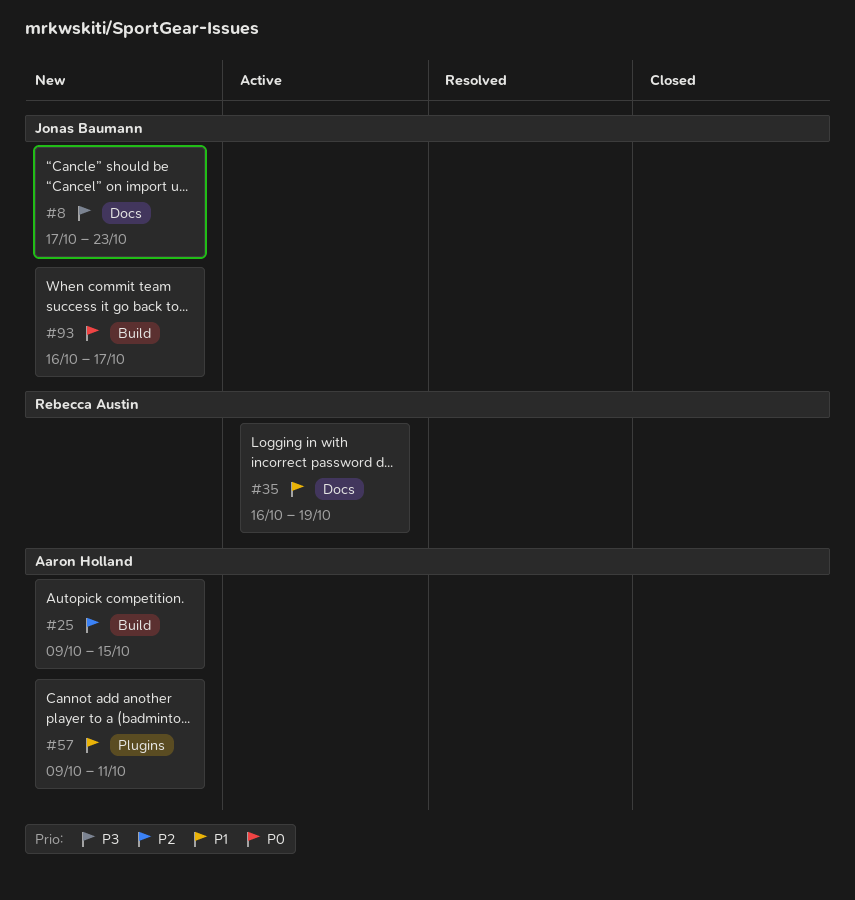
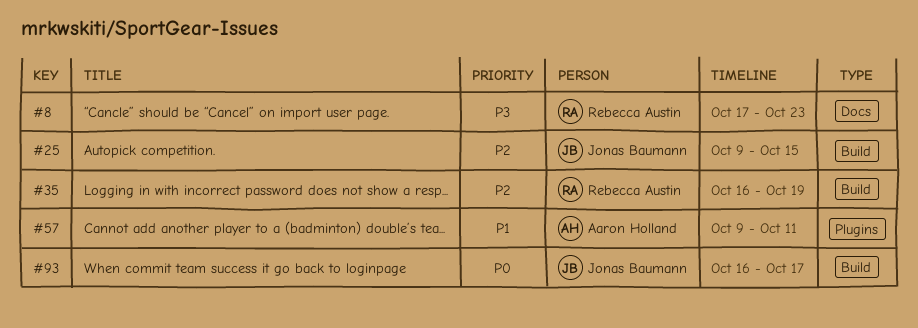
#8, owner: Jonas Baumann -> Rebecca Austin
#25, owner: Aaron Holland -> Jonas Baumann
#35, priority: P1 -> P2
#35, label: Docs -> Build

